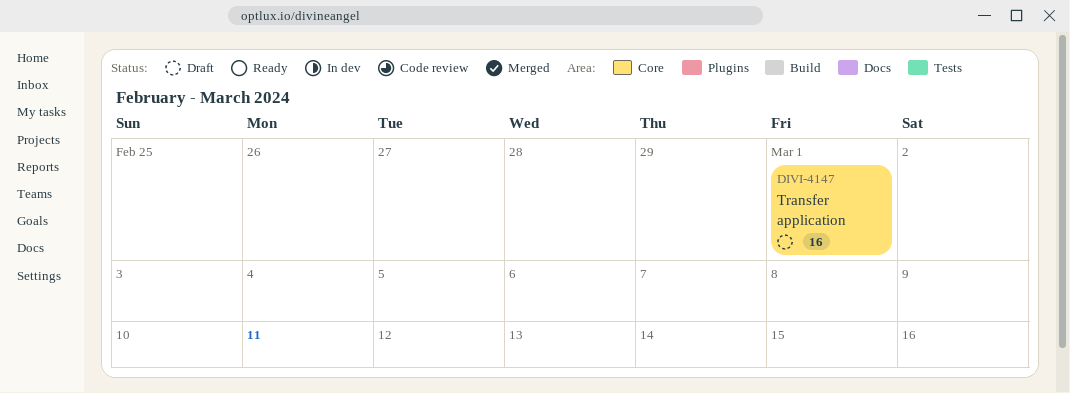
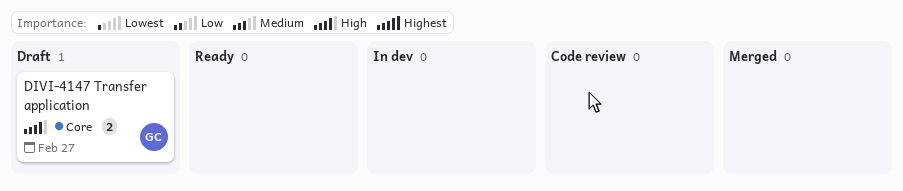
DIVI-4147, estimate: 16 -> 2
DIVI-4147, due: Mar 1 -> Feb 27

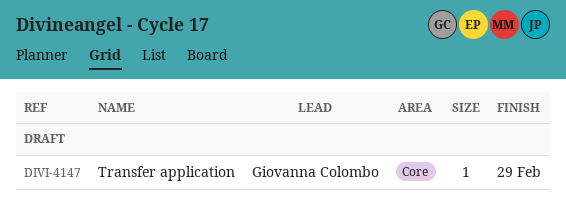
DIVI-4147, estimate: 2 -> 1
DIVI-4147, due: Feb 27 -> Feb 29

